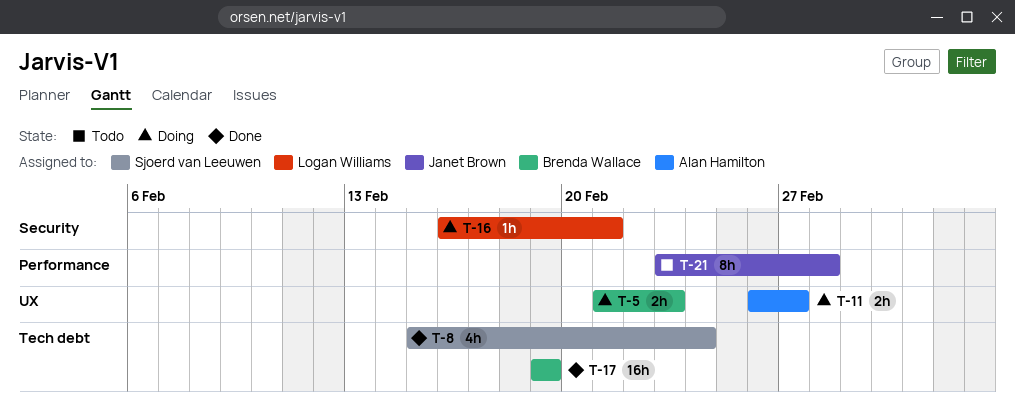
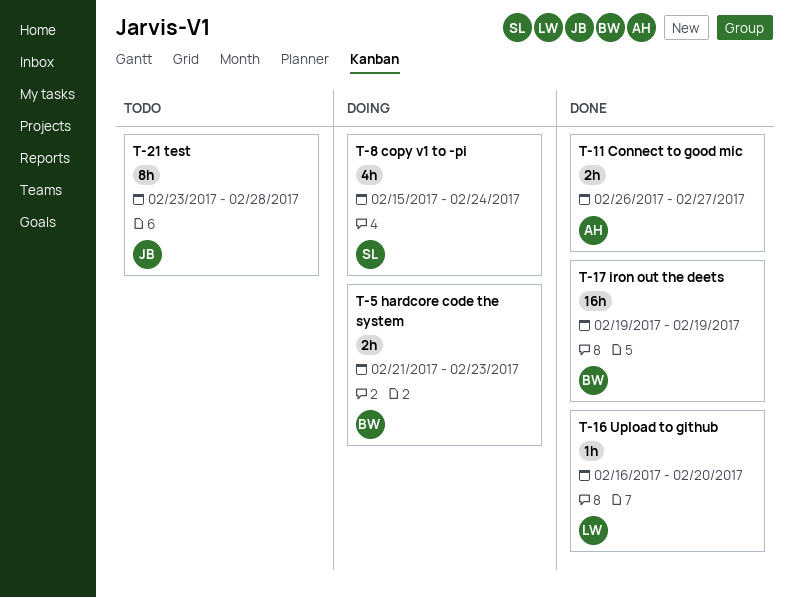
T-8, status: Done -> Doing
T-11, status: Doing -> Done
T-16, status: Doing -> Done
T-16, due: Feb 21 -> Feb 20

